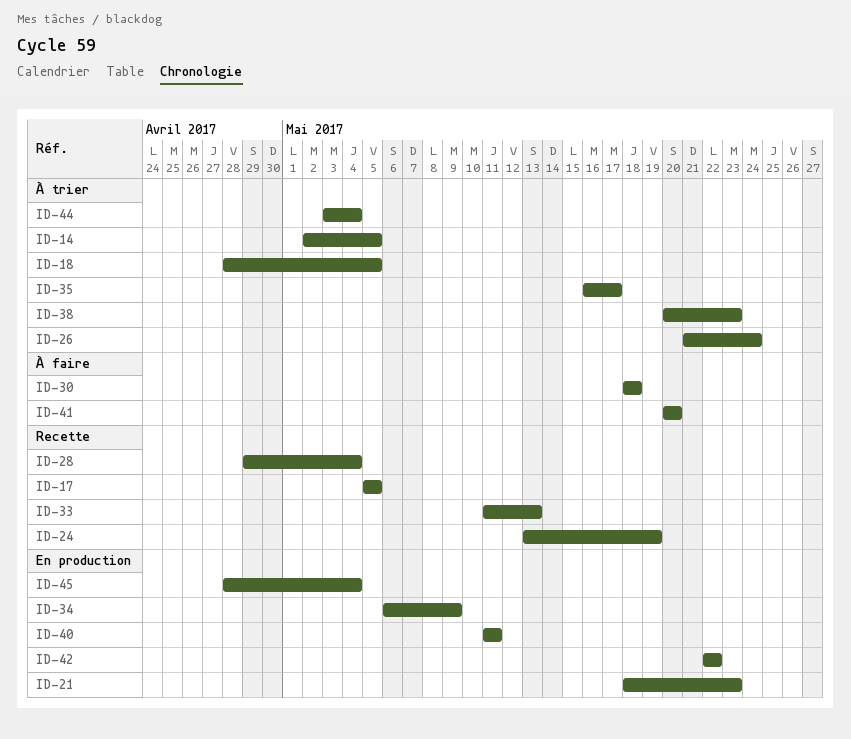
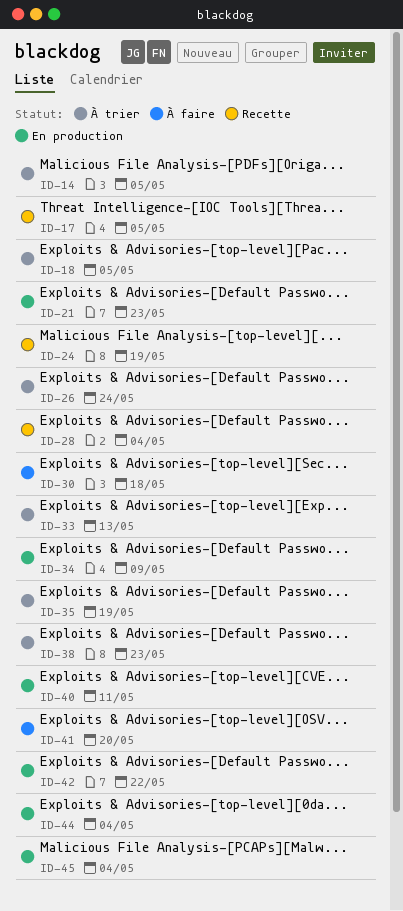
ID-33, status: Recette -> À trier
ID-35, due: May 17 -> May 19
ID-44, status: À trier -> En production

